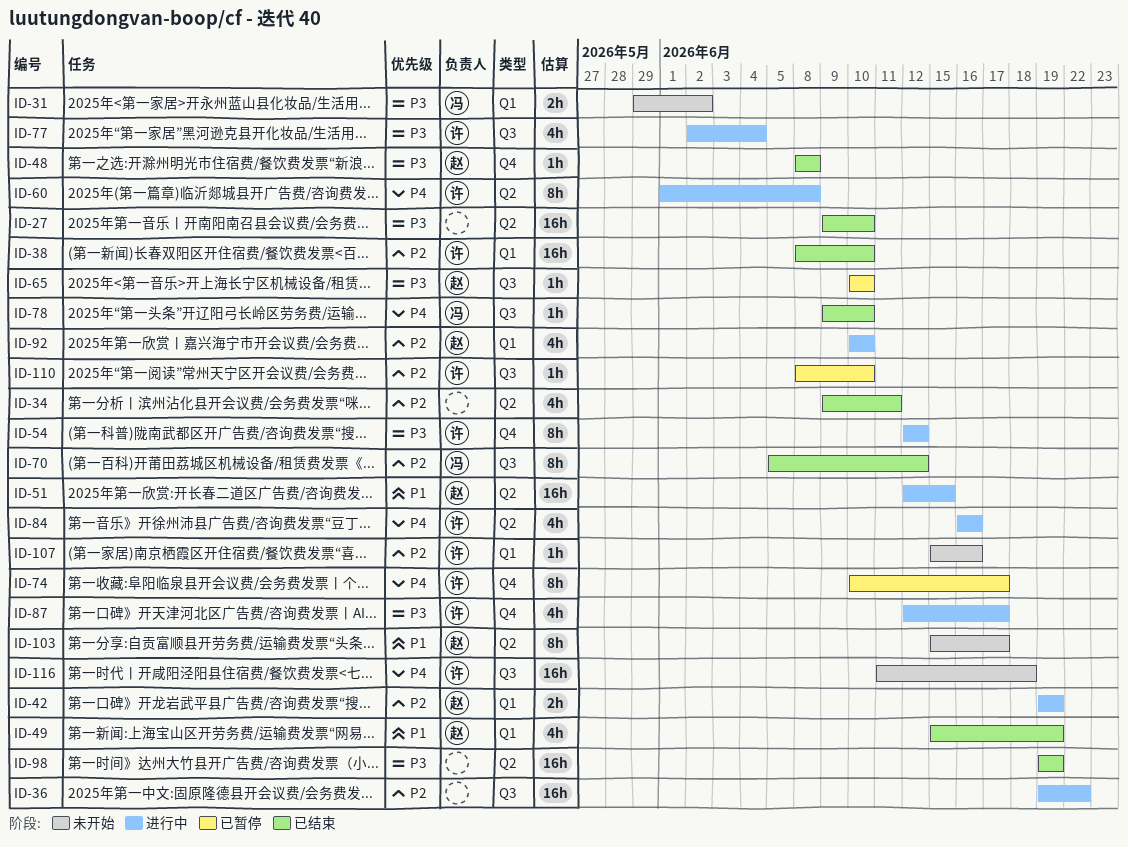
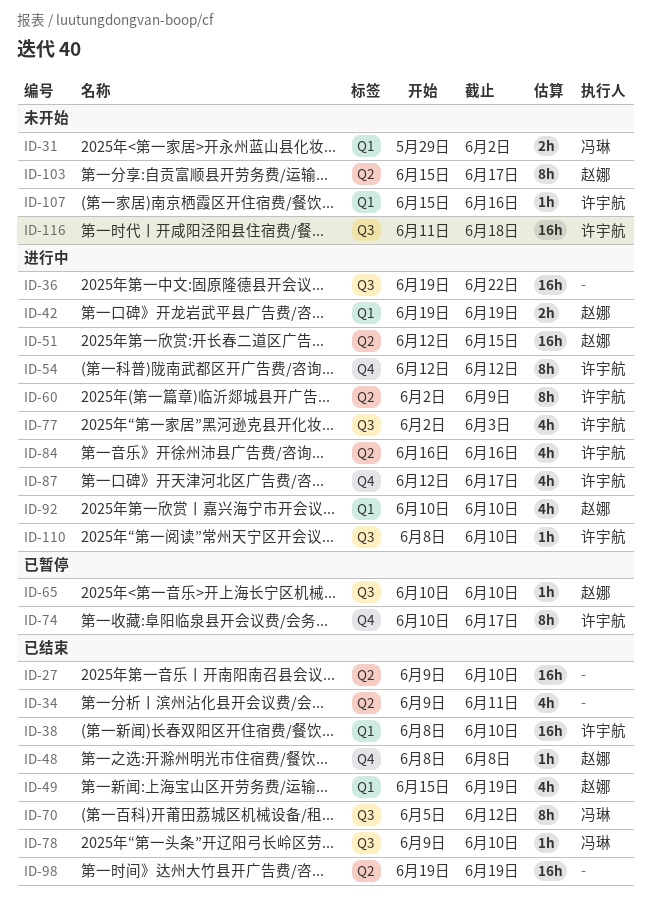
ID-60, start: Jun 1 -> Jun 2
ID-60, due: Jun 8 -> Jun 9
ID-77, due: Jun 4 -> Jun 3
ID-110, status: 已暂停 -> 进行中

